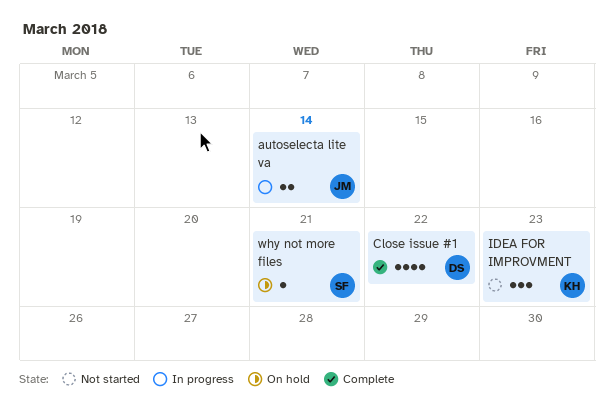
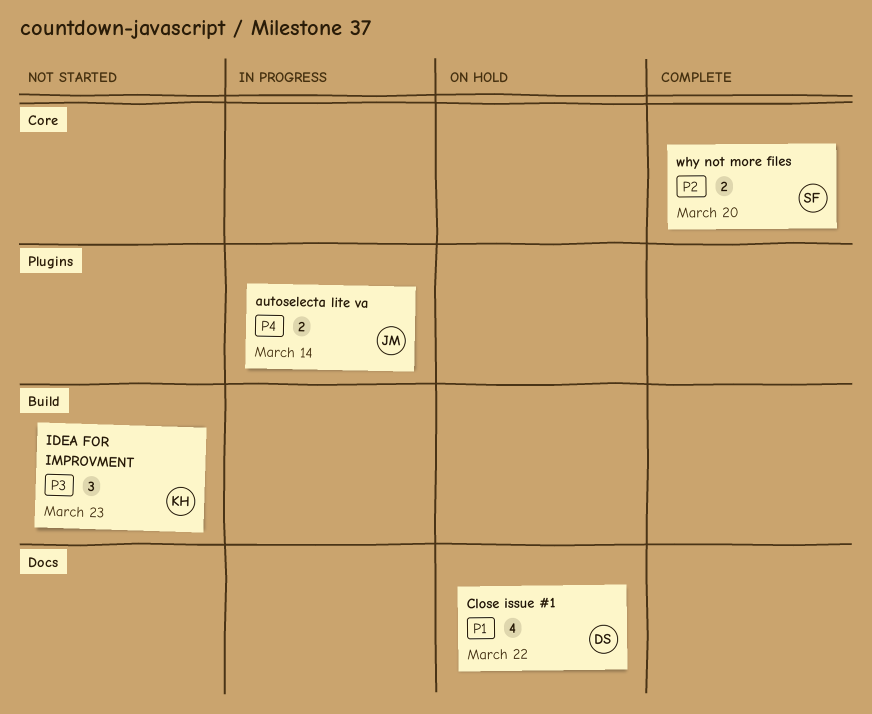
Close issue #1, status: Complete -> On hold
why not more files, status: On hold -> Complete
why not more files, estimate: 1 -> 2
why not more files, due: Mar 21 -> Mar 20

